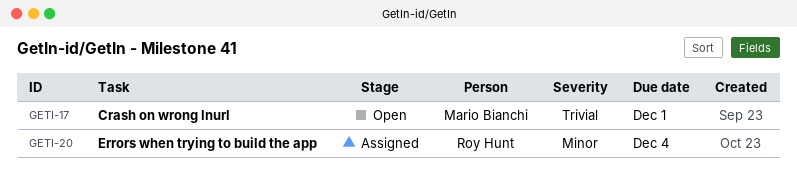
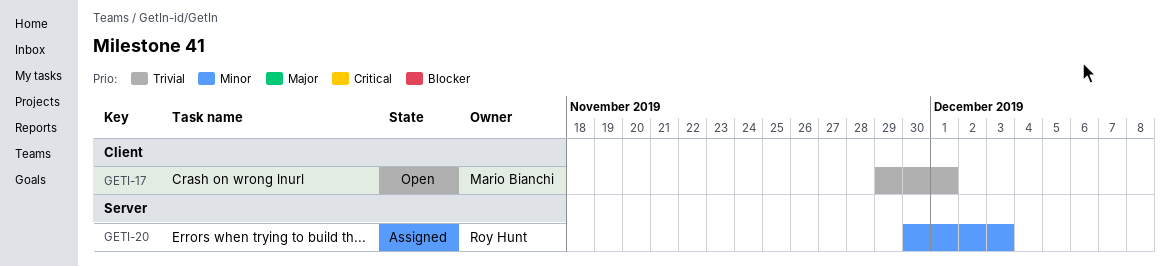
GETI-20, due: Dec 4 -> Dec 3

